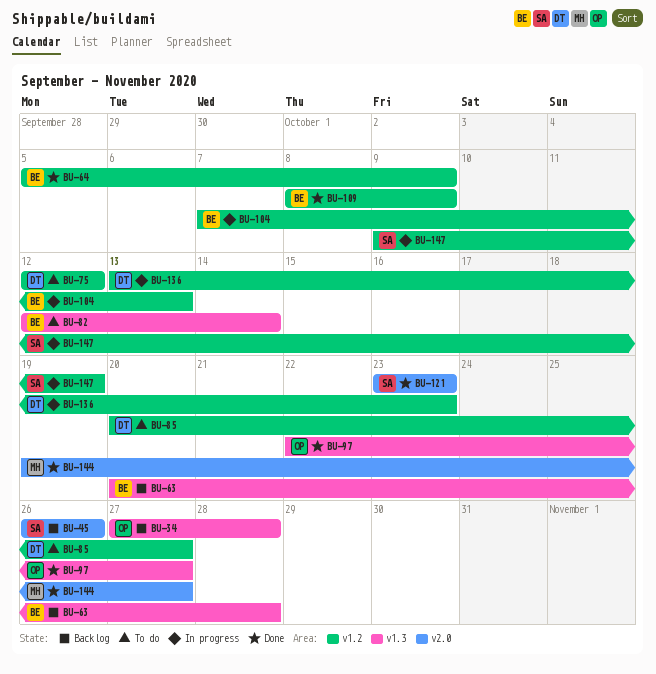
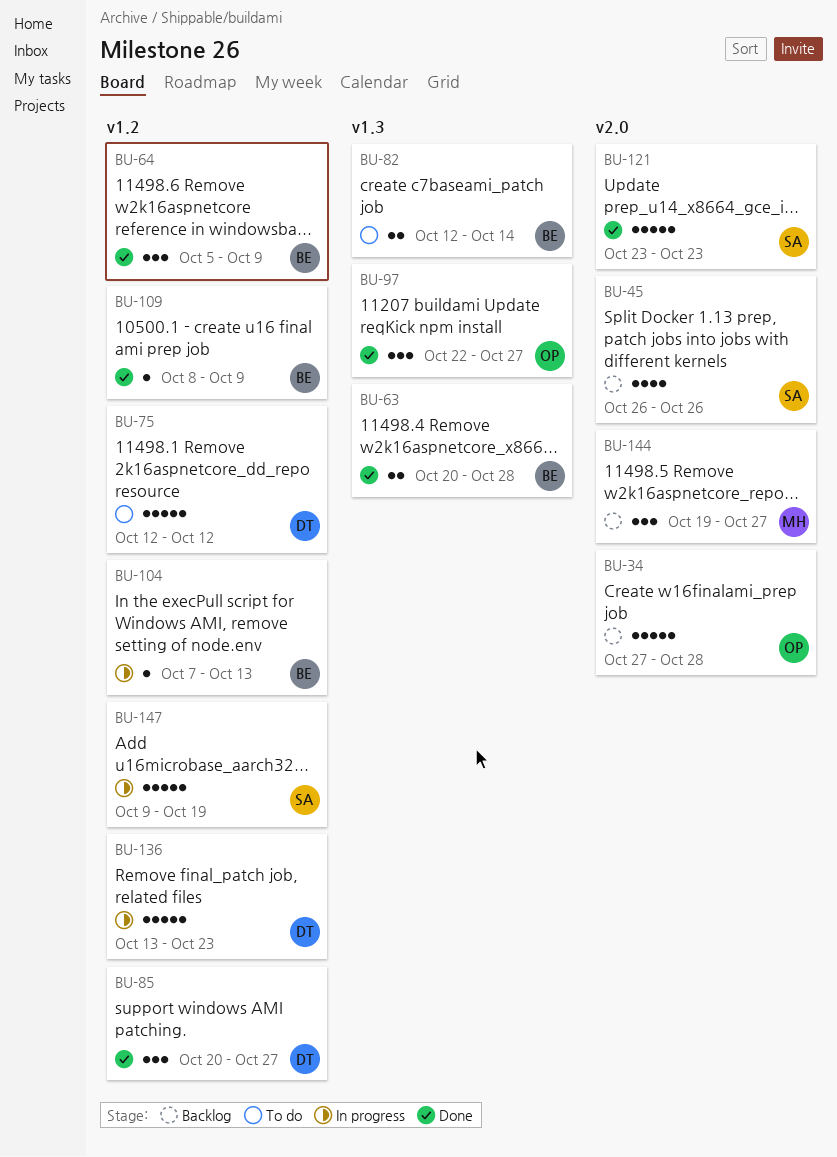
BU-34, label: v1.3 -> v2.0
BU-63, status: Backlog -> Done
BU-85, status: To do -> Done
BU-144, status: Done -> Backlog

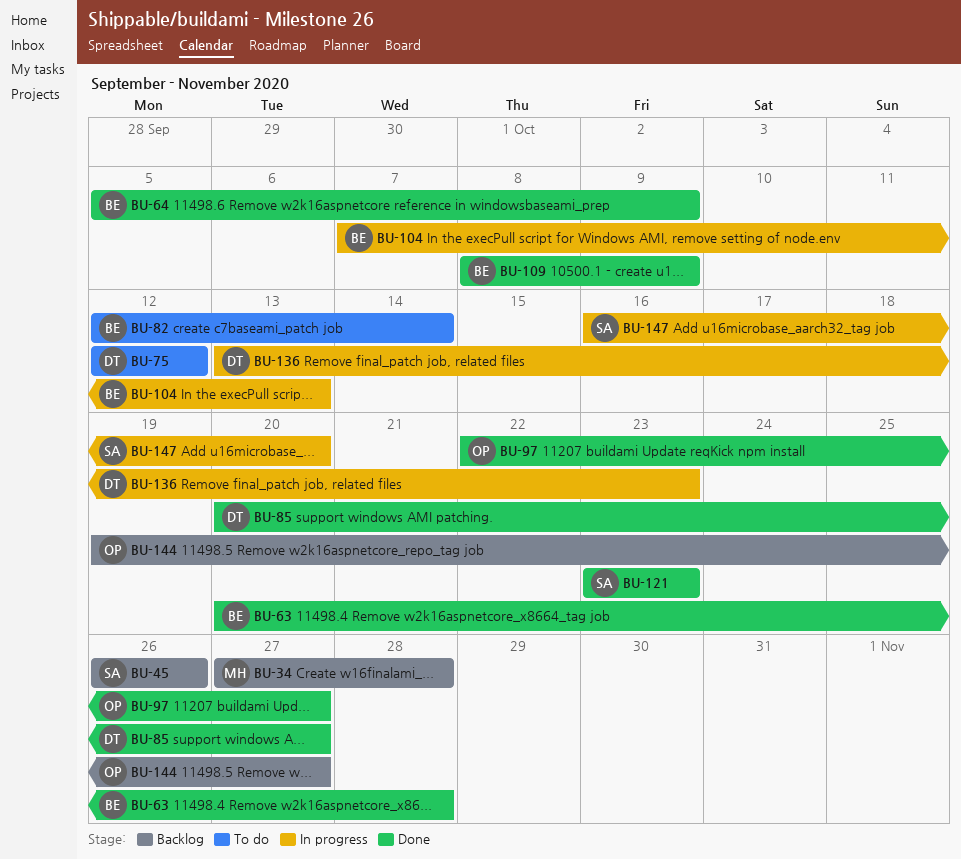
BU-34, owner: OP -> MH
BU-144, owner: MH -> OP
BU-147, start: Oct 9 -> Oct 16
BU-147, due: Oct 19 -> Oct 20

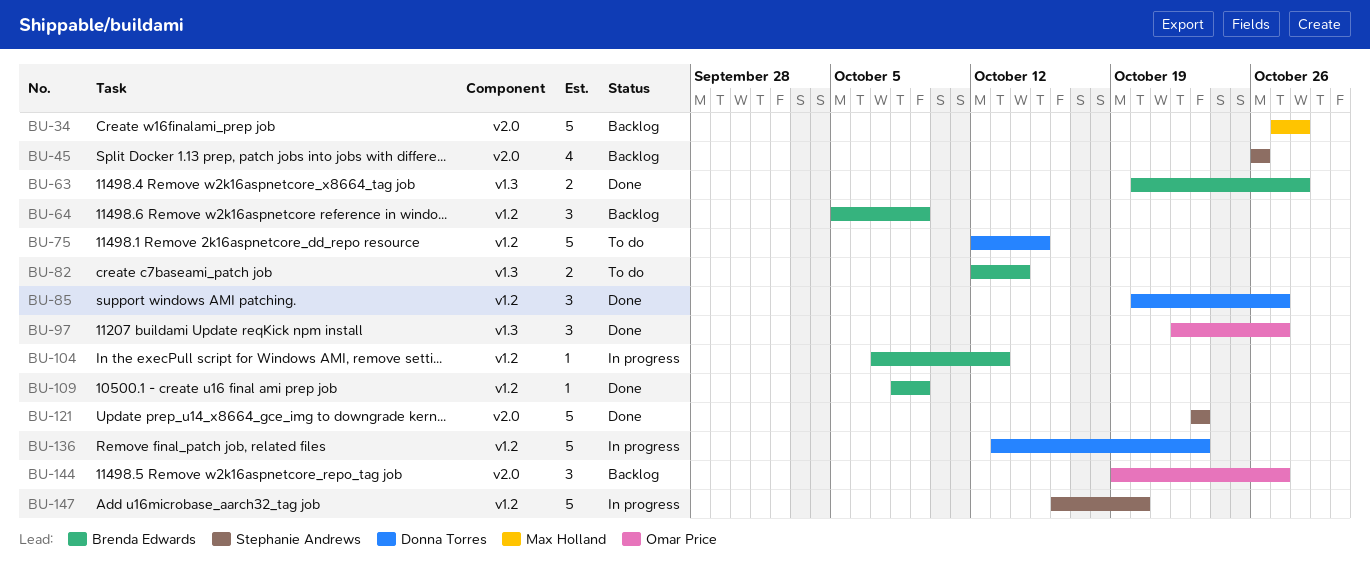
BU-64, status: Done -> Backlog
BU-75, due: Oct 12 -> Oct 15

